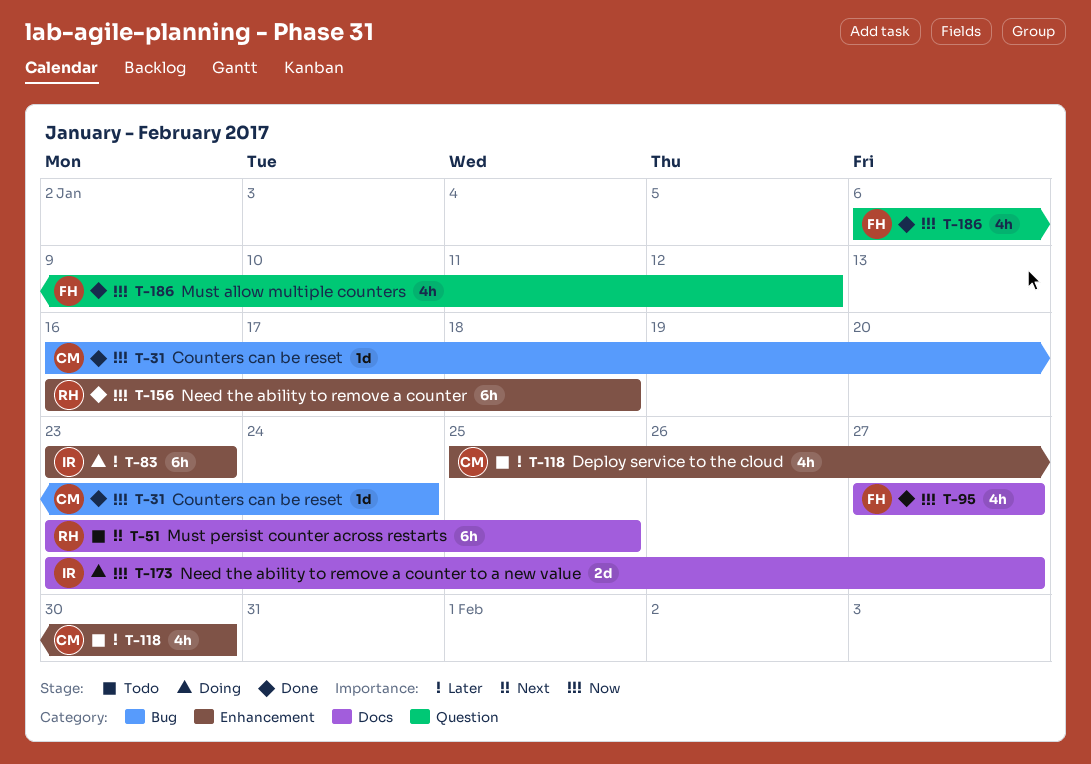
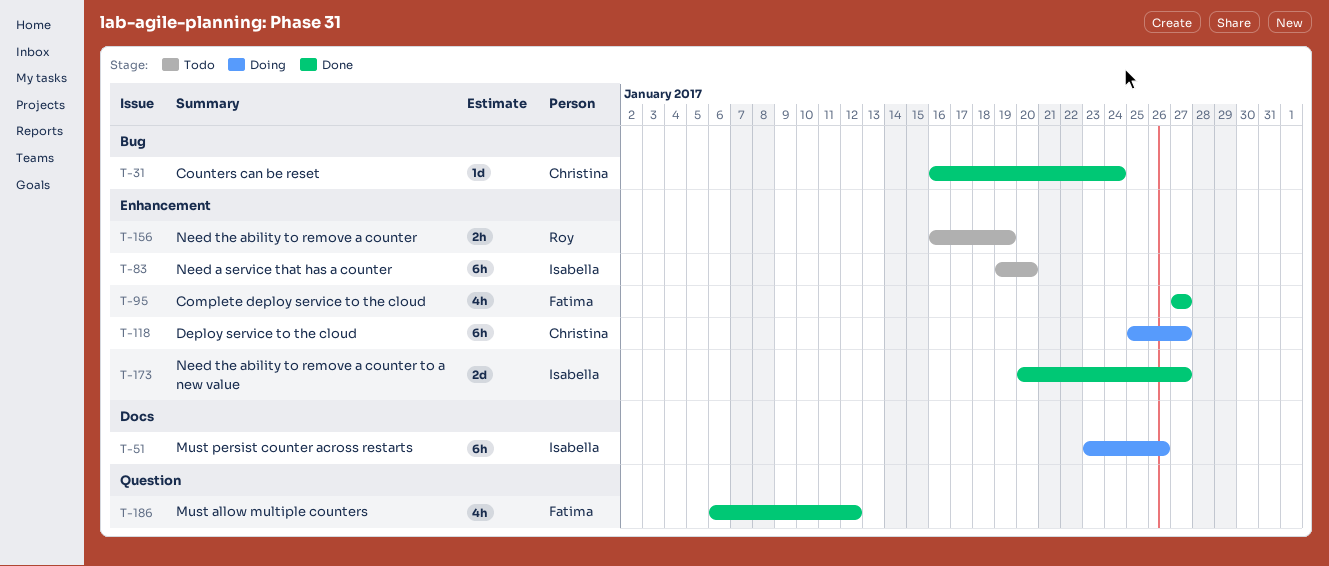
T-51, status: Todo -> Doing
T-51, owner: Roy -> Isabella
T-51, due: Jan 25 -> Jan 26
T-83, status: Doing -> Todo
T-83, start: Jan 23 -> Jan 19
T-83, due: Jan 23 -> Jan 20
T-95, label: Docs -> Enhancement
T-118, status: Todo -> Doing
T-118, estimate: 4h -> 6h
T-118, due: Jan 30 -> Jan 27
T-156, status: Done -> Todo
T-156, estimate: 6h -> 2h
T-156, due: Jan 18 -> Jan 19
T-173, status: Doing -> Done
T-173, label: Docs -> Enhancement
T-173, start: Jan 23 -> Jan 20

